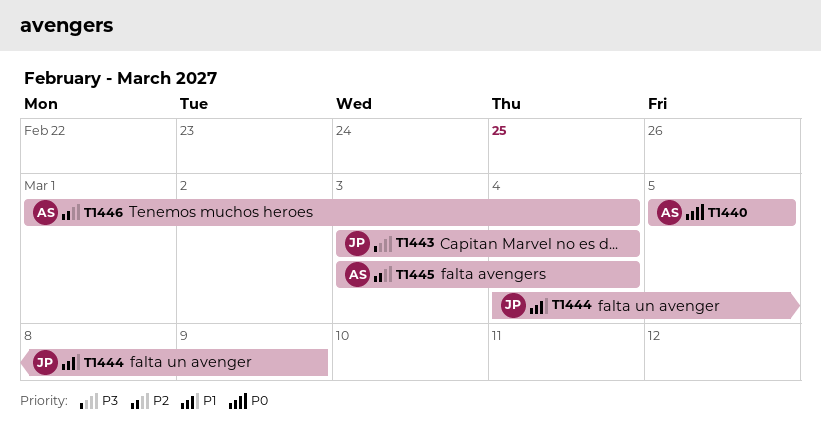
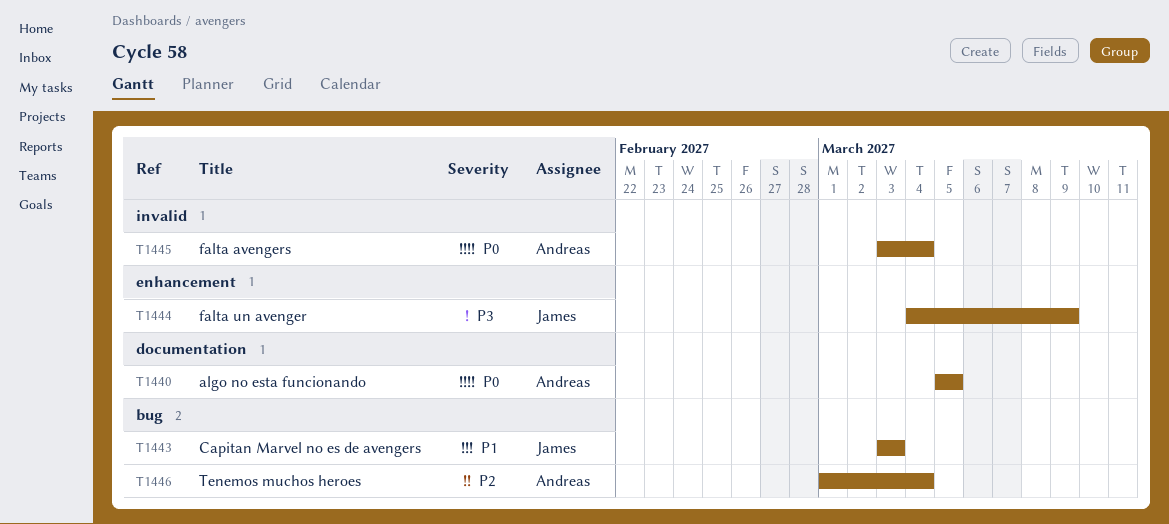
T1443, priority: P3 -> P1
T1443, due: Mar 4 -> Mar 3
T1444, priority: P1 -> P3
T1445, priority: P2 -> P0

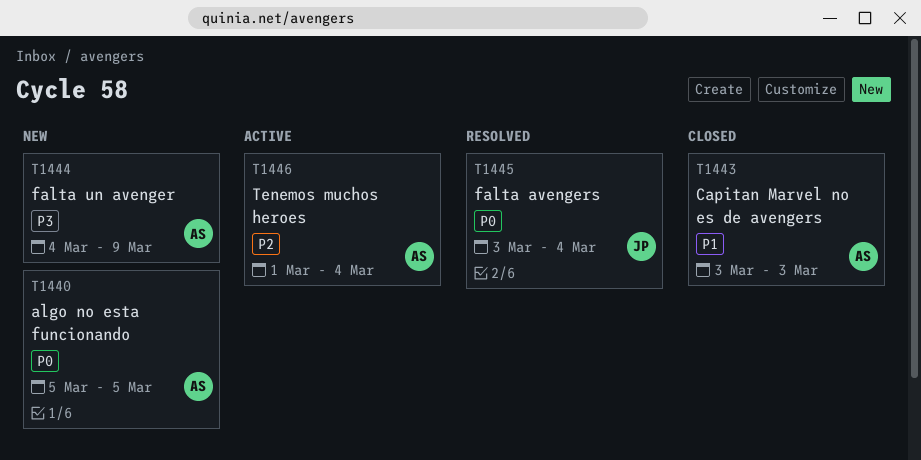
T1443, owner: James -> Andreas
T1444, owner: James -> Andreas
T1445, owner: Andreas -> James

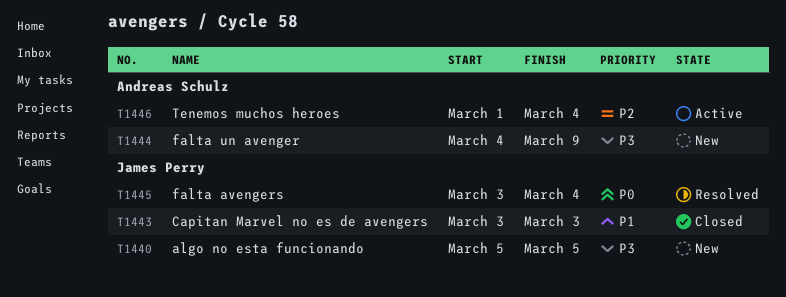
T1440, owner: Andreas Schulz -> James Perry
T1440, priority: P0 -> P3
T1443, owner: Andreas Schulz -> James Perry

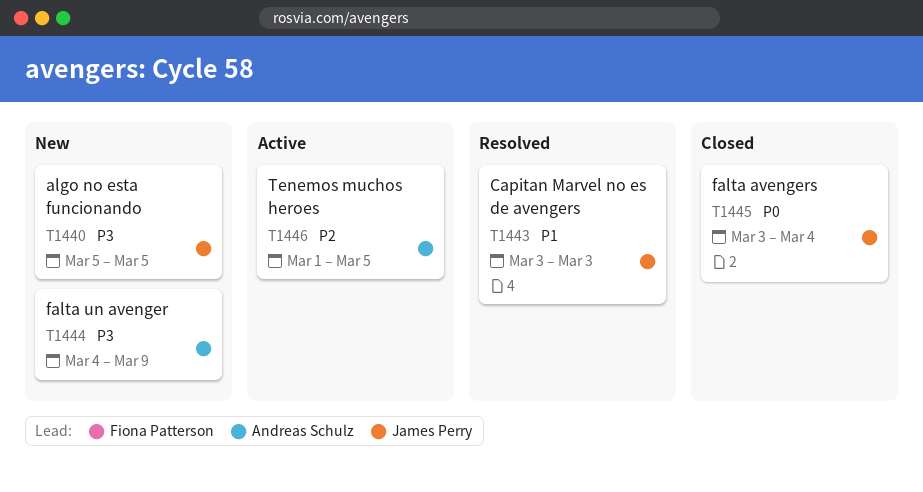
T1443, status: Closed -> Resolved
T1445, status: Resolved -> Closed
T1446, due: Mar 4 -> Mar 5

